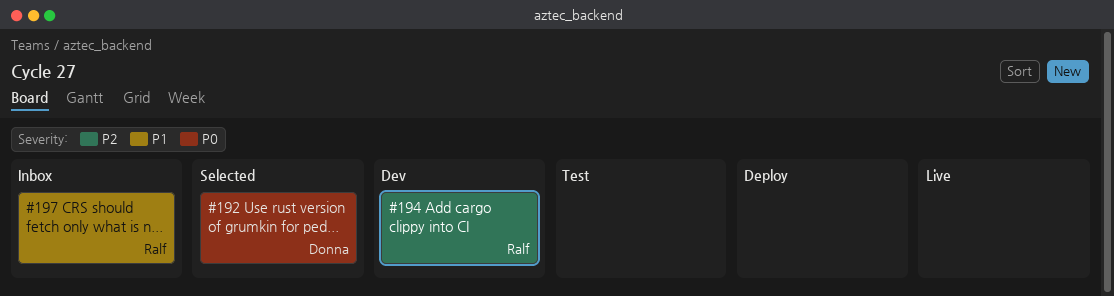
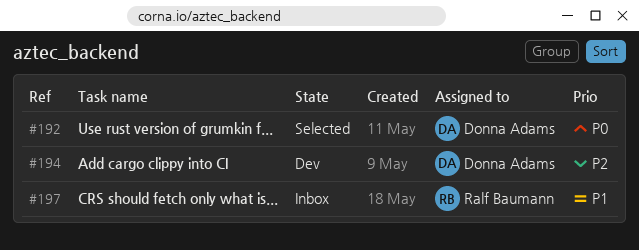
#194, owner: Ralf Baumann -> Donna Adams

